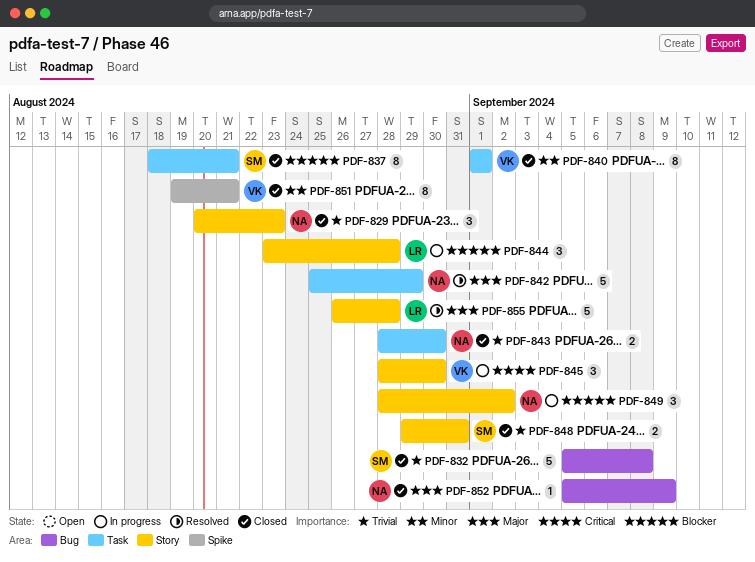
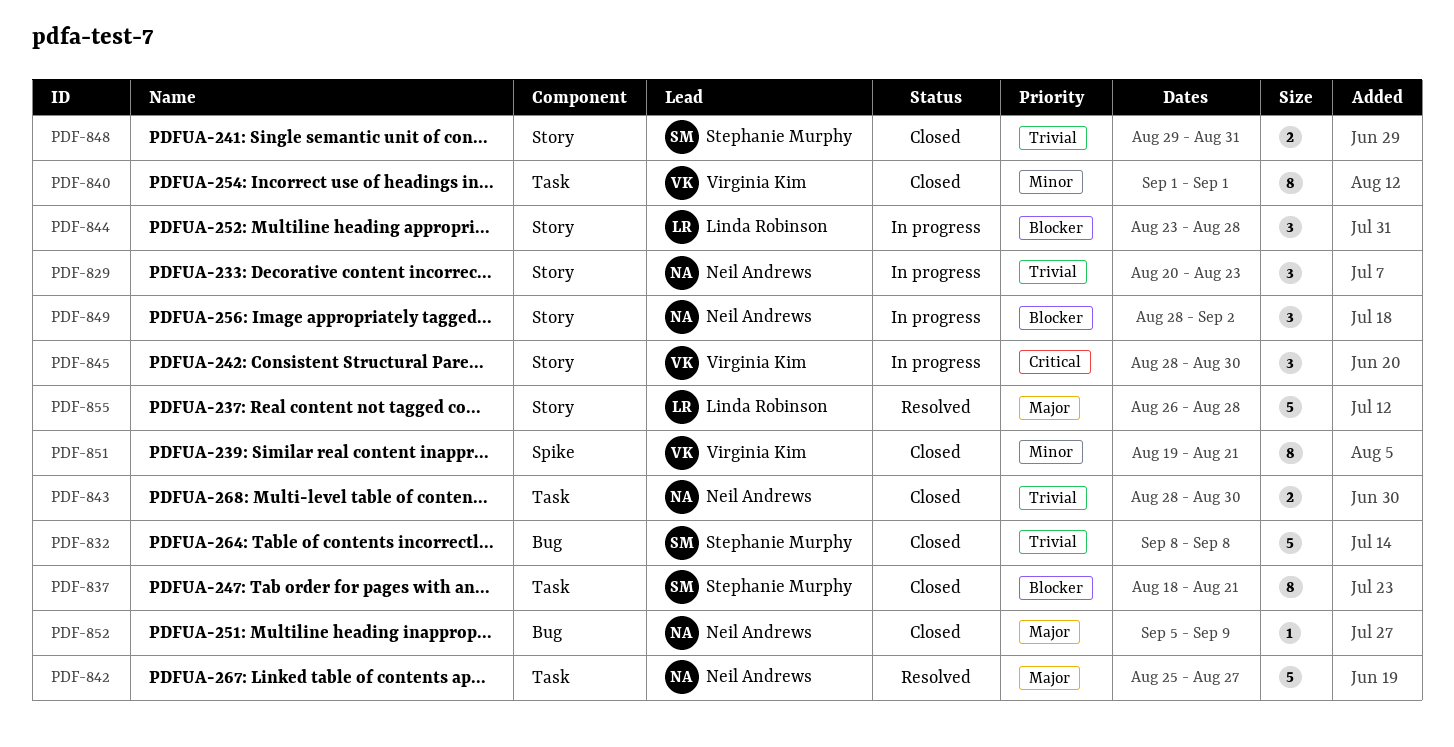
PDF-829, status: Closed -> In progress
PDF-832, start: Sep 5 -> Sep 8
PDF-842, due: Aug 29 -> Aug 27

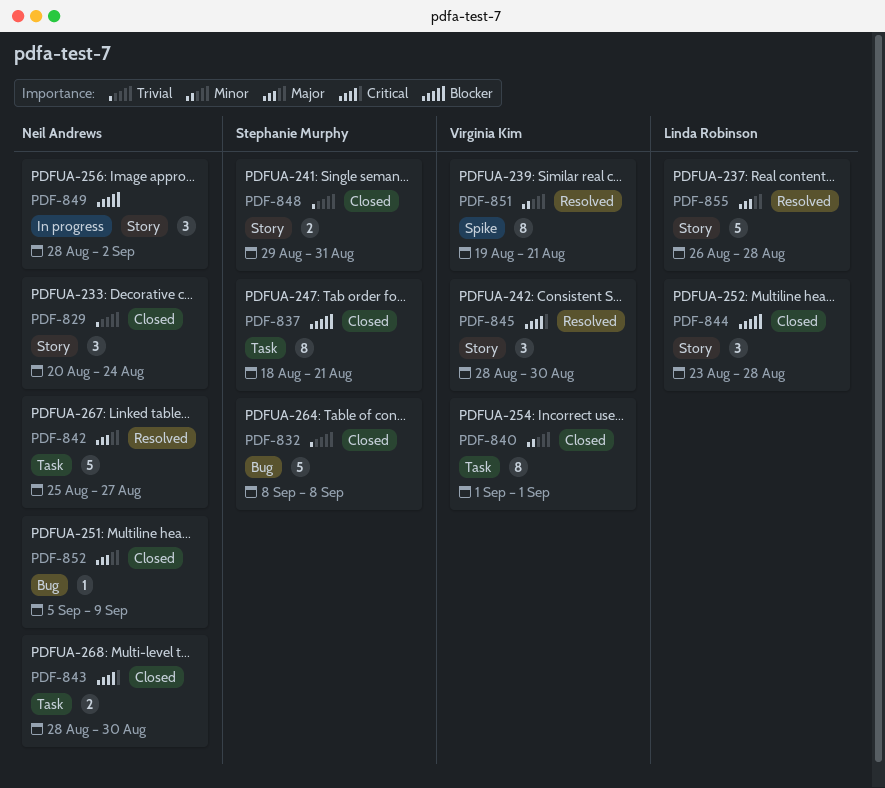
PDF-829, status: In progress -> Closed
PDF-829, due: Aug 23 -> Aug 24
PDF-843, priority: Trivial -> Critical
PDF-844, status: In progress -> Closed
PDF-845, status: In progress -> Resolved
PDF-851, status: Closed -> Resolved

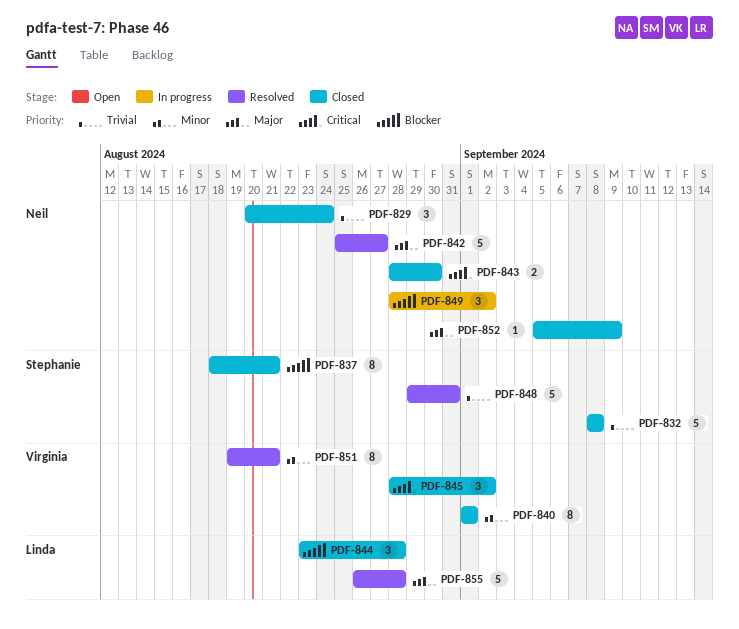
PDF-845, status: Resolved -> Closed
PDF-845, due: Aug 30 -> Sep 2
PDF-848, status: Closed -> Resolved
PDF-848, estimate: 2 -> 5

